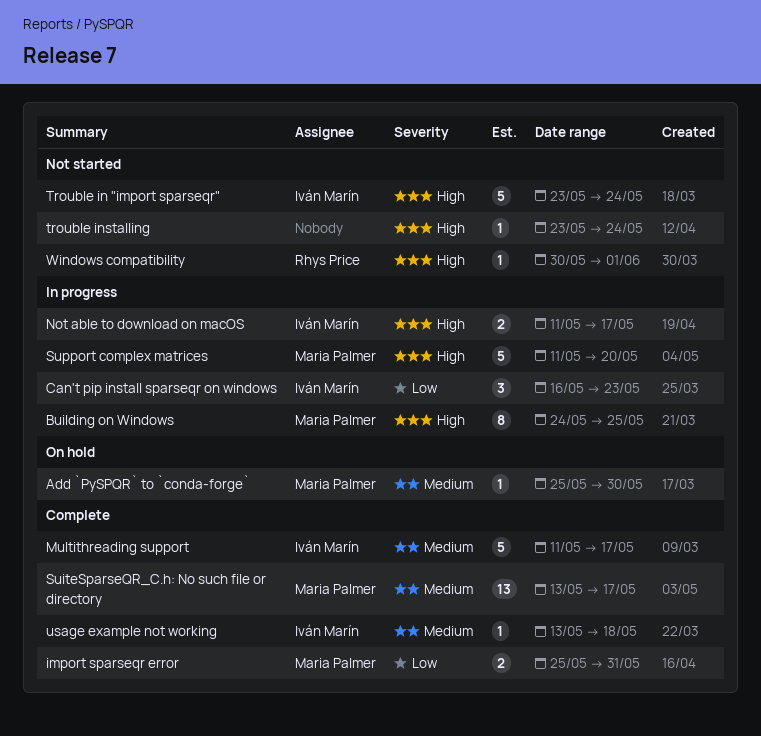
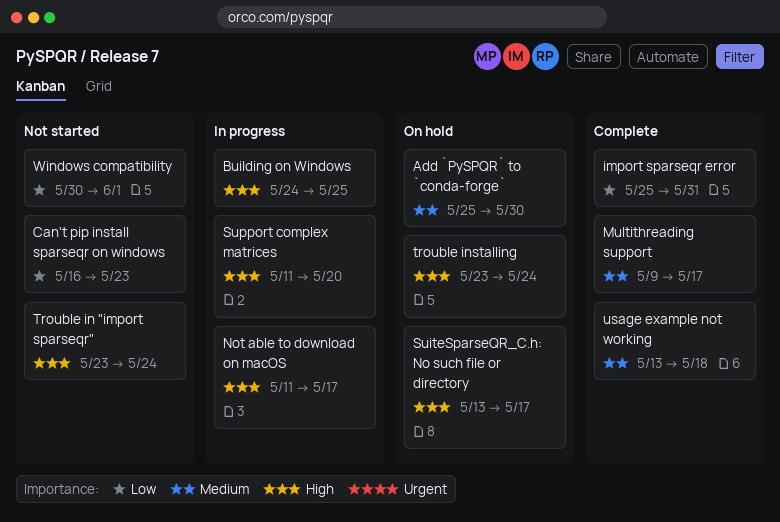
Can't pip install sparseqr on windows, status: In progress -> Not started
Multithreading support, start: May 11 -> May 9
SuiteSparseQR_C.h: No such file or directory, status: Complete -> On hold
SuiteSparseQR_C.h: No such file or directory, priority: Medium -> High
trouble installing, status: Not started -> On hold
Windows compatibility, priority: High -> Low

